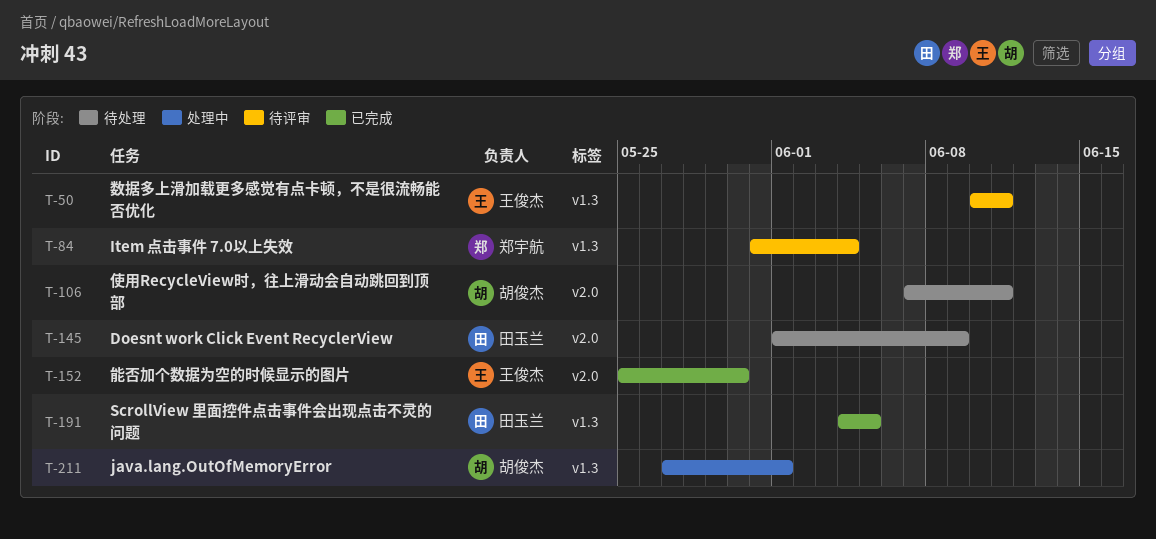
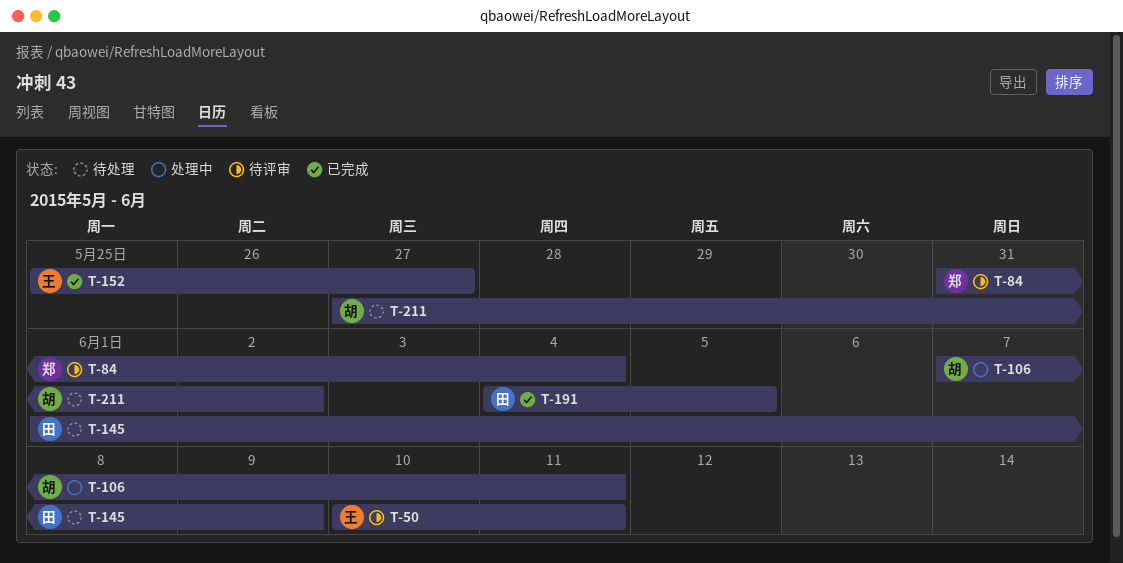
T-106, status: 待处理 -> 处理中
T-152, due: May 30 -> May 27
T-211, status: 处理中 -> 待处理
T-211, due: Jun 1 -> Jun 2

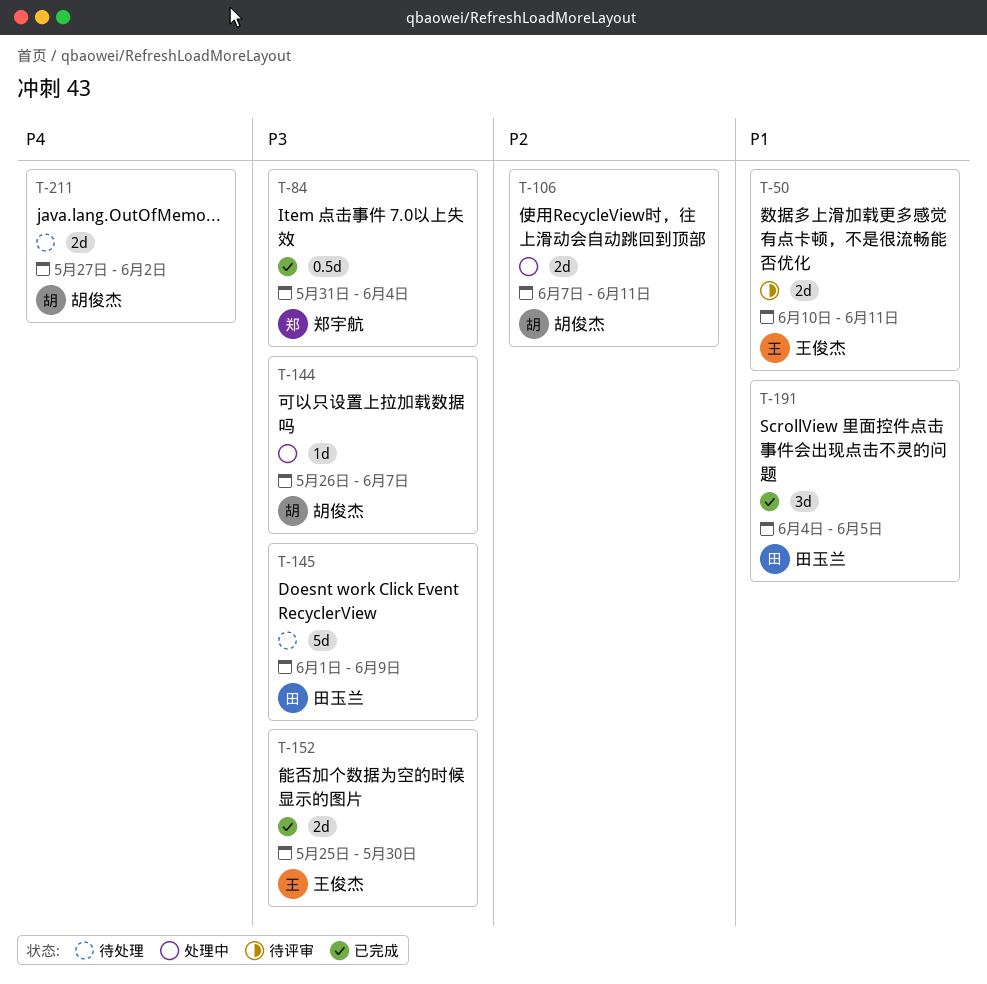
T-84, status: 待评审 -> 已完成
T-144: none -> present
T-152, due: May 27 -> May 30

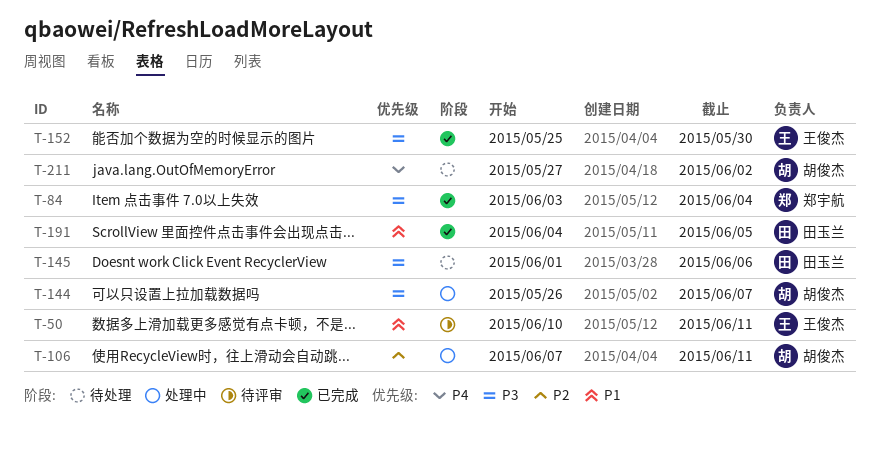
T-84, start: May 31 -> Jun 3
T-145, due: Jun 9 -> Jun 6

